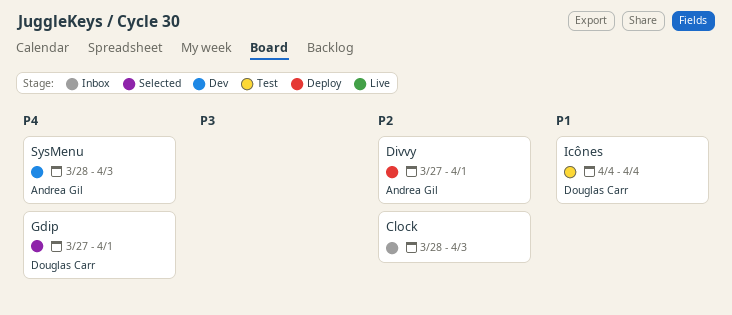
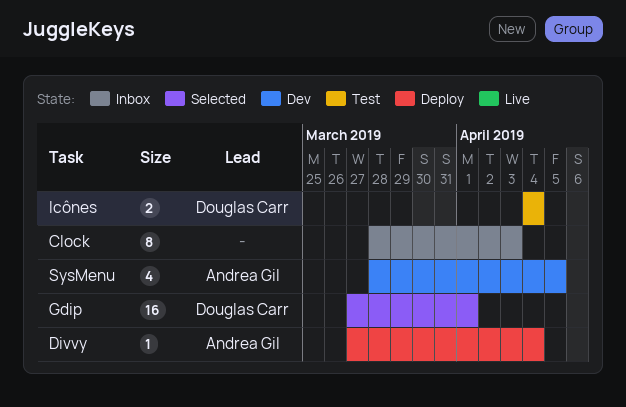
Divvy, due: Apr 1 -> Apr 4
SysMenu, due: Apr 3 -> Apr 5

